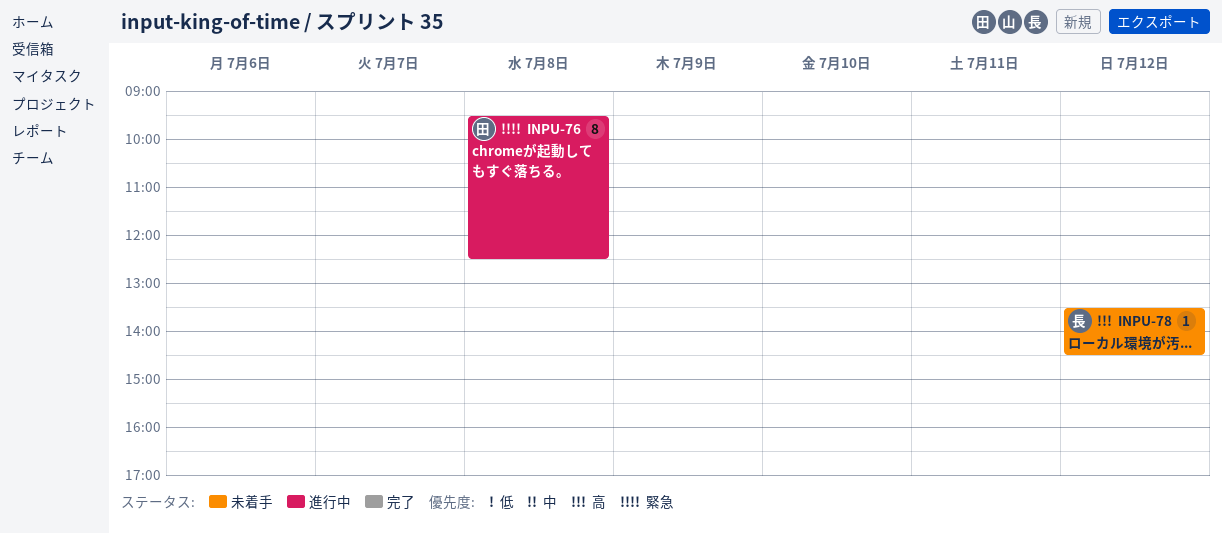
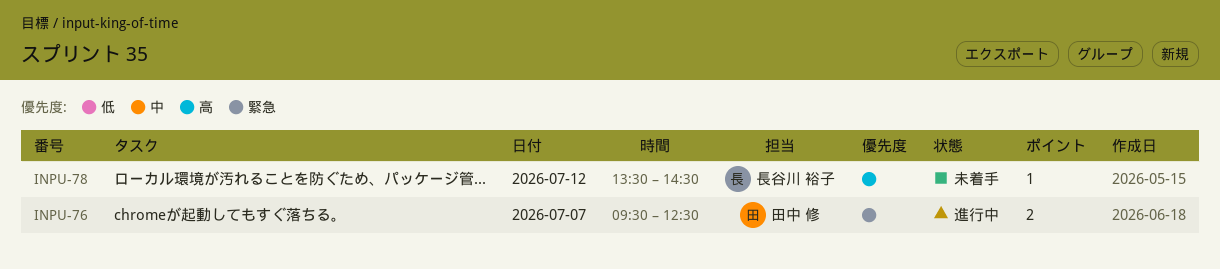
INPU-76, estimate: 8 -> 2
INPU-76, day: Jul 8 -> Jul 7

